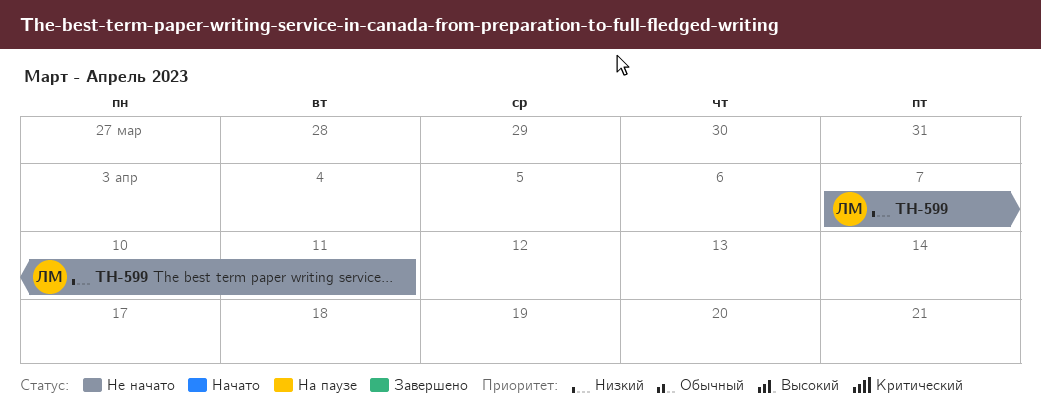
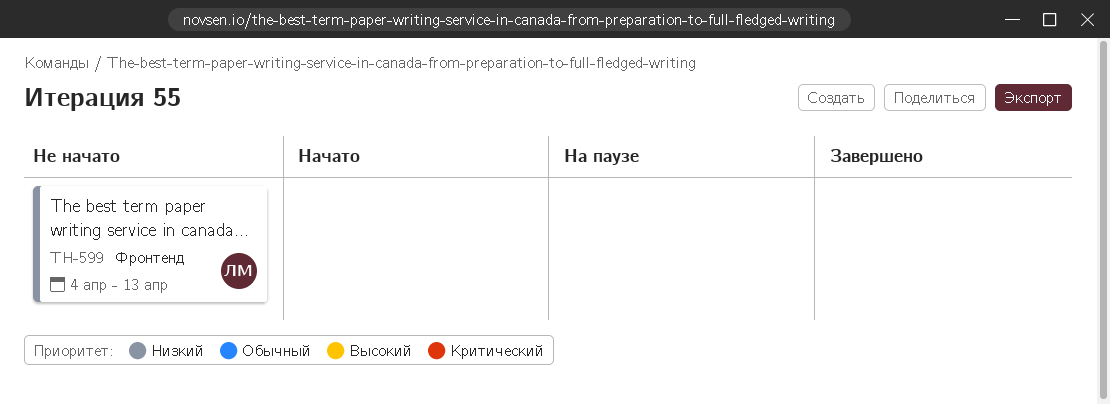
TH-599, start: Apr 7 -> Apr 4
TH-599, due: Apr 11 -> Apr 13

